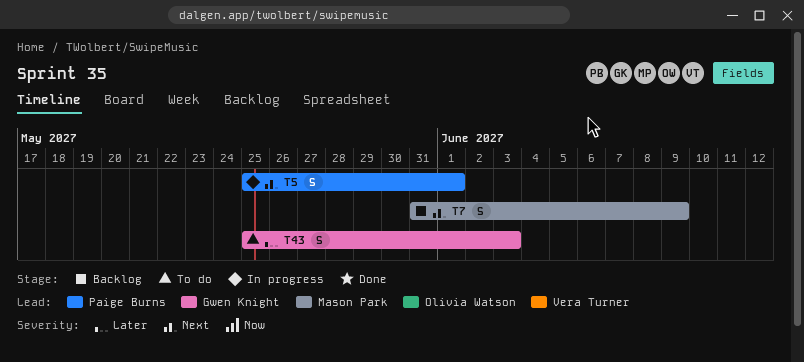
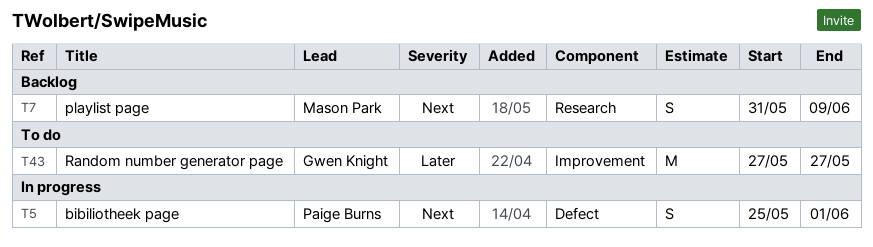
T43, estimate: S -> M
T43, start: May 25 -> May 27
T43, due: Jun 3 -> May 27

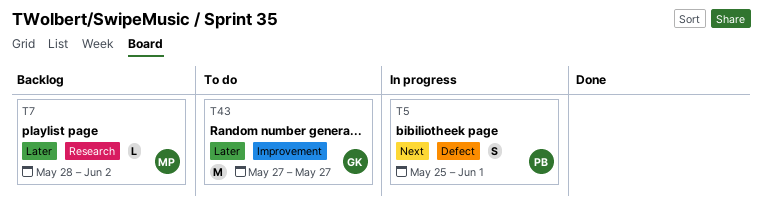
T7, priority: Next -> Later
T7, estimate: S -> L
T7, start: May 31 -> May 28
T7, due: Jun 9 -> Jun 2

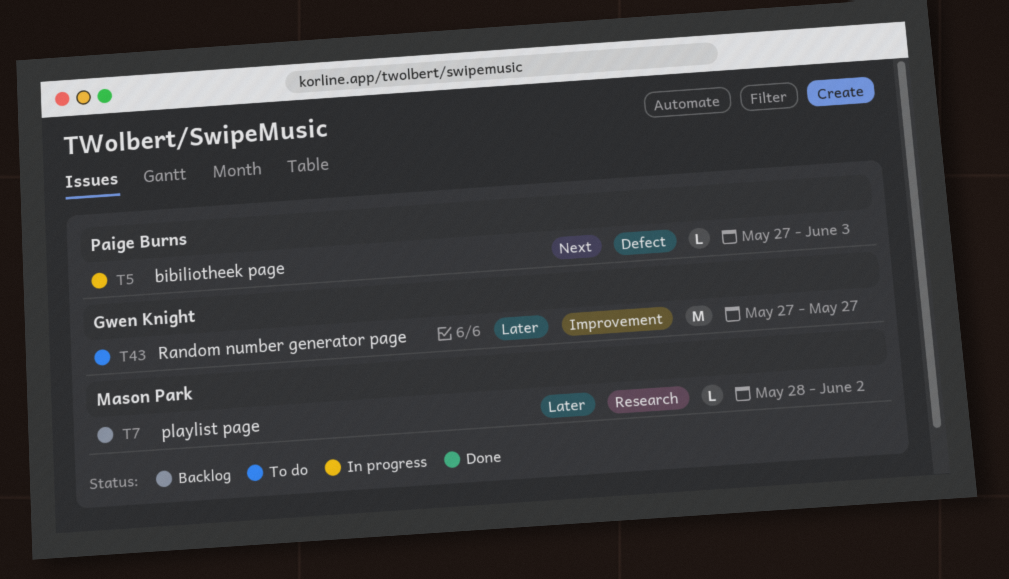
T5, estimate: S -> L
T5, start: May 25 -> May 27
T5, due: Jun 1 -> Jun 3

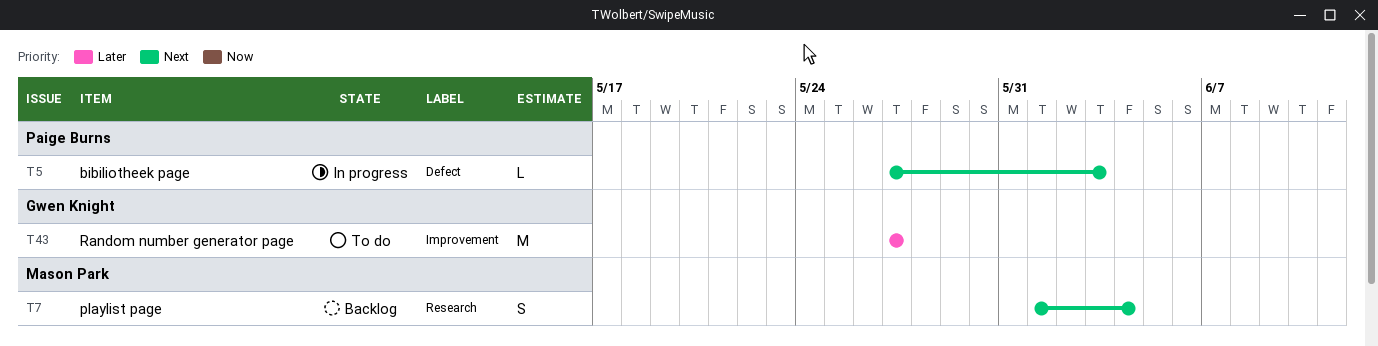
T7, priority: Later -> Next
T7, estimate: L -> S
T7, start: May 28 -> Jun 1
T7, due: Jun 2 -> Jun 4

